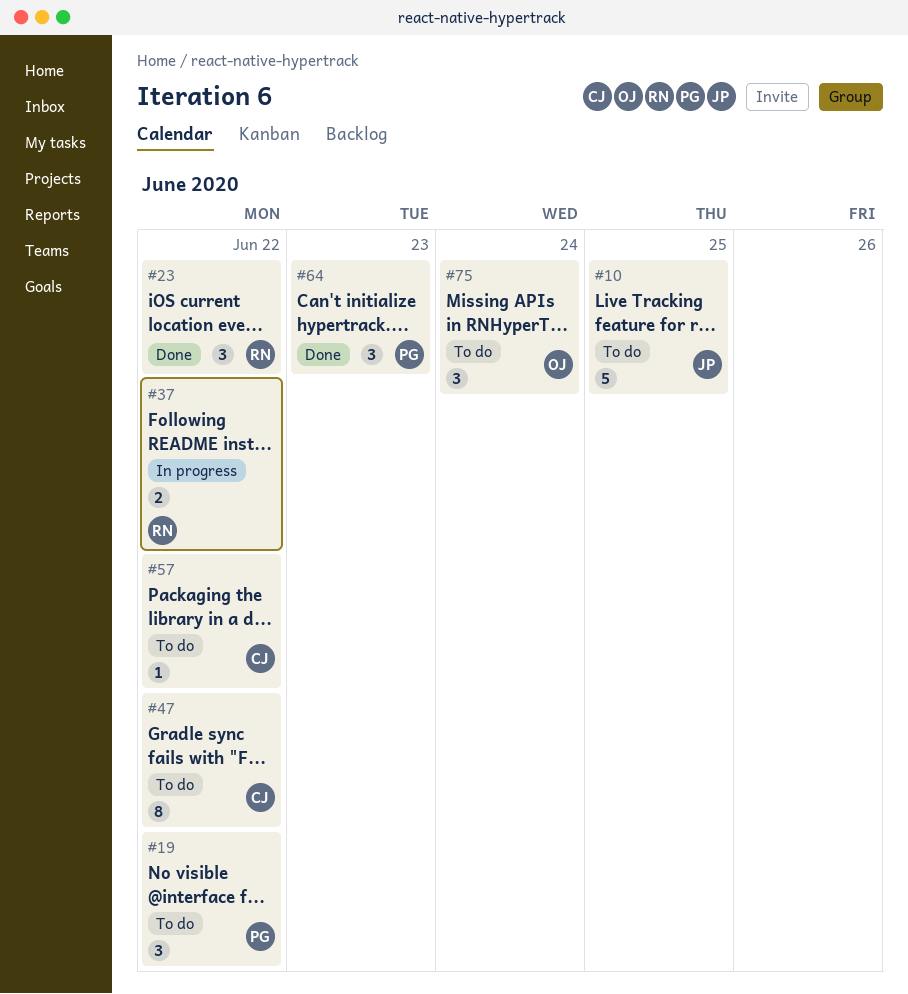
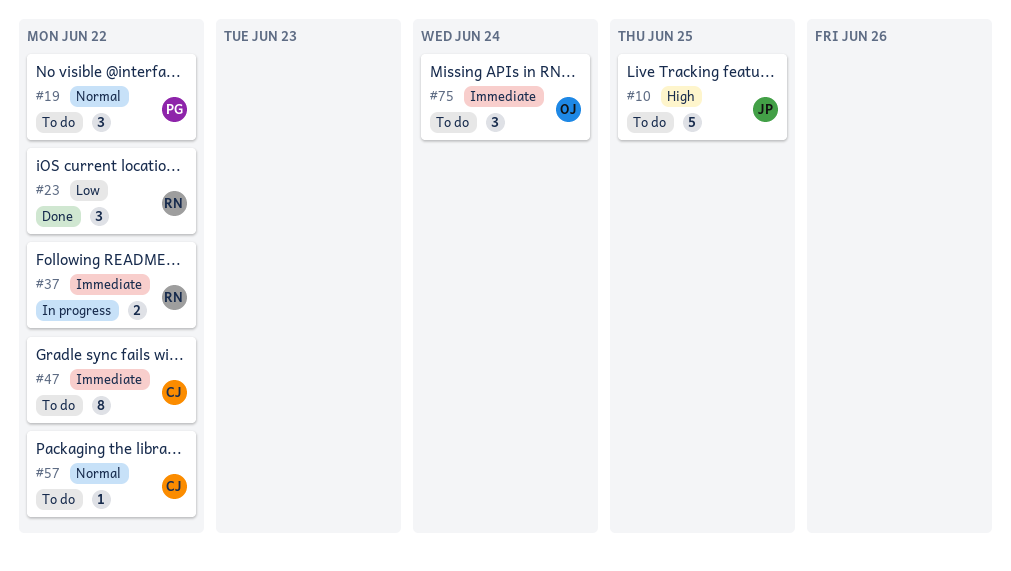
#64: present -> none

